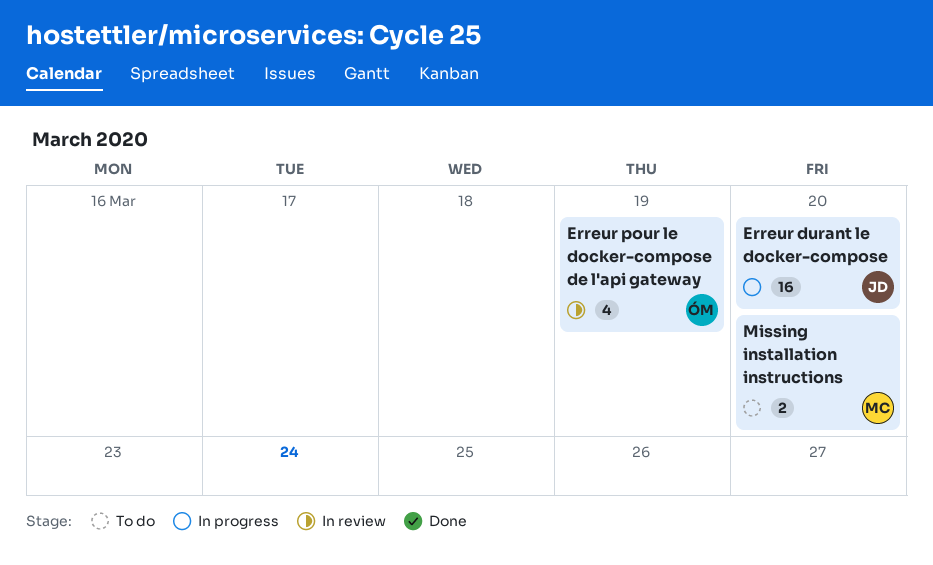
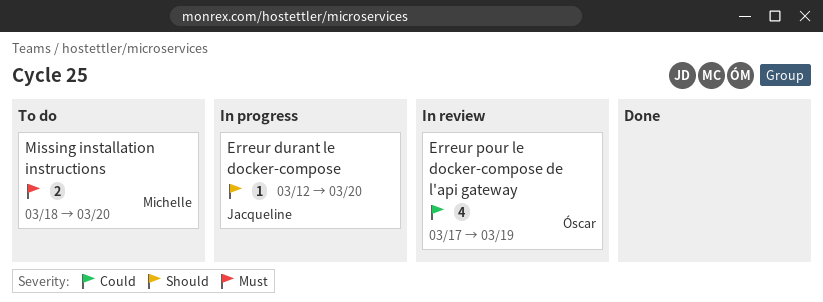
Erreur durant le docker-compose, estimate: 16 -> 1

